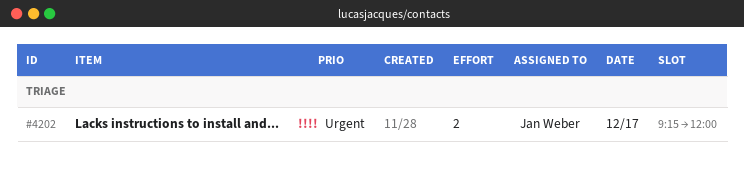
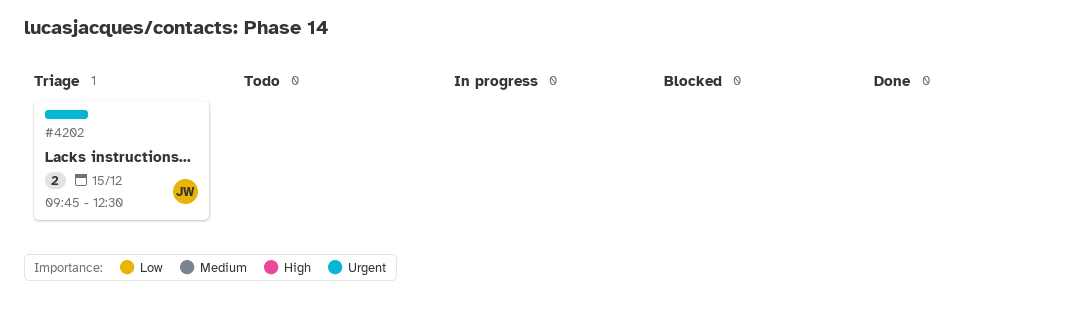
#4202, day: Dec 17 -> Dec 15
#4202, begins: 09:15 -> 09:45
#4202, ends: 12:00 -> 12:30

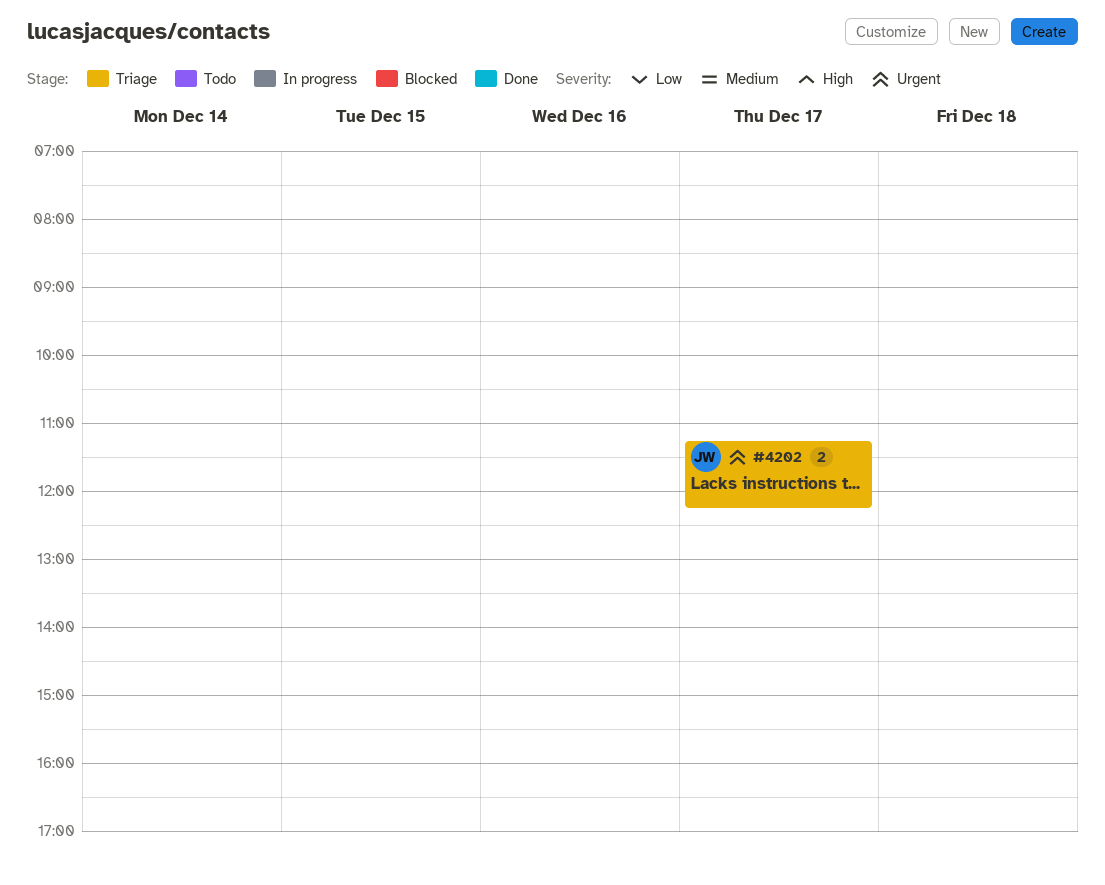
#4202, day: Dec 15 -> Dec 17
#4202, begins: 09:45 -> 11:15
#4202, ends: 12:30 -> 12:15

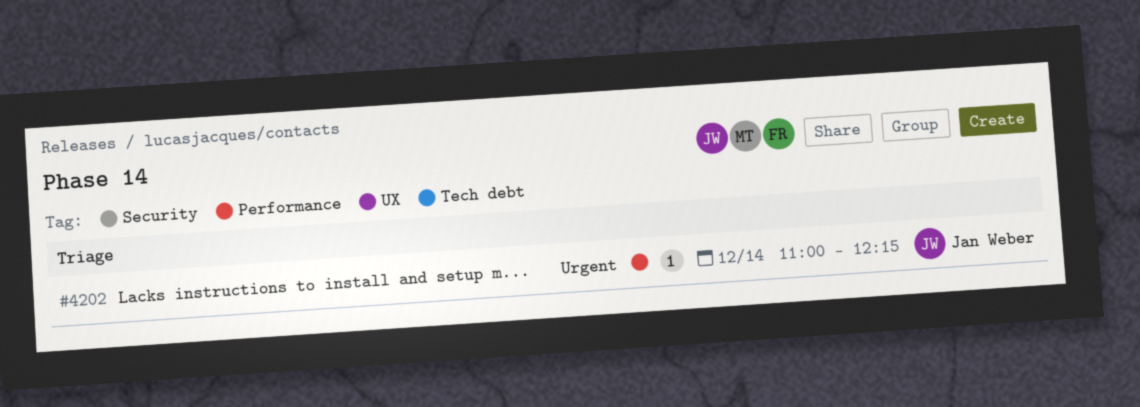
#4202, estimate: 2 -> 1
#4202, day: Dec 17 -> Dec 14
#4202, begins: 11:15 -> 11:00

